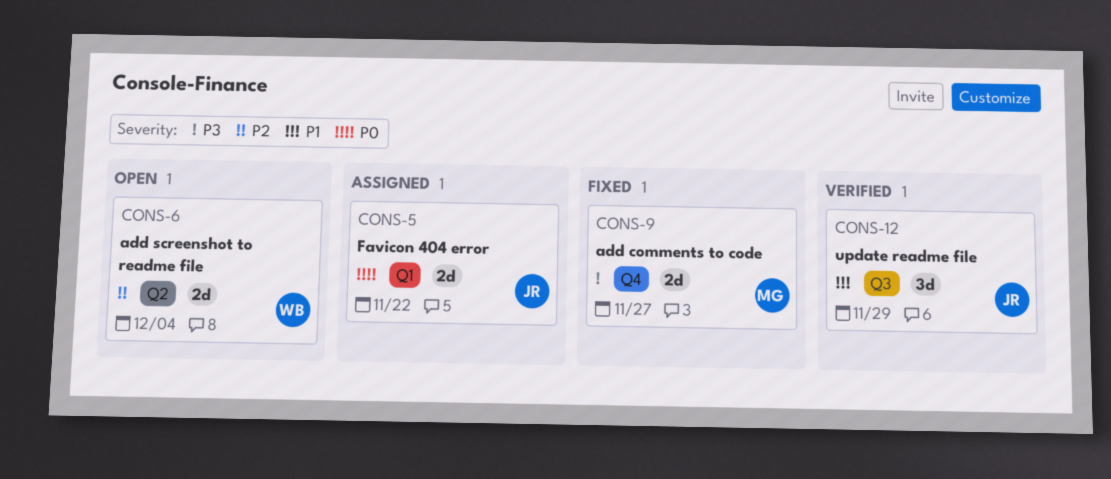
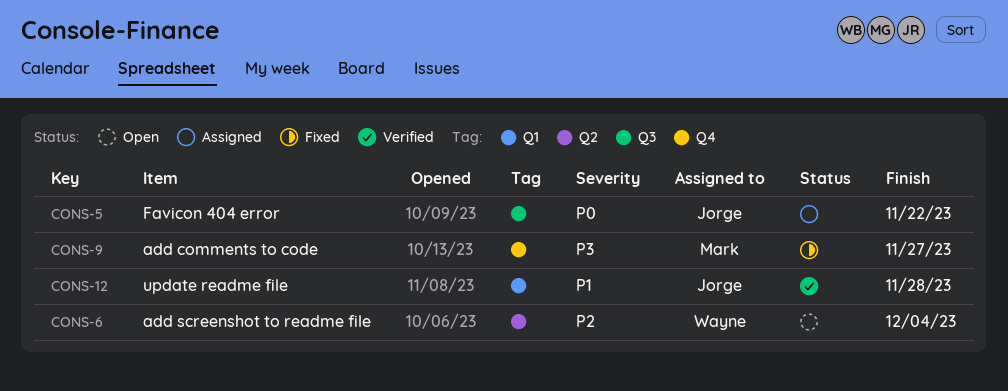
CONS-5, label: Q1 -> Q3
CONS-12, label: Q3 -> Q1
CONS-12, due: Nov 29 -> Nov 28

